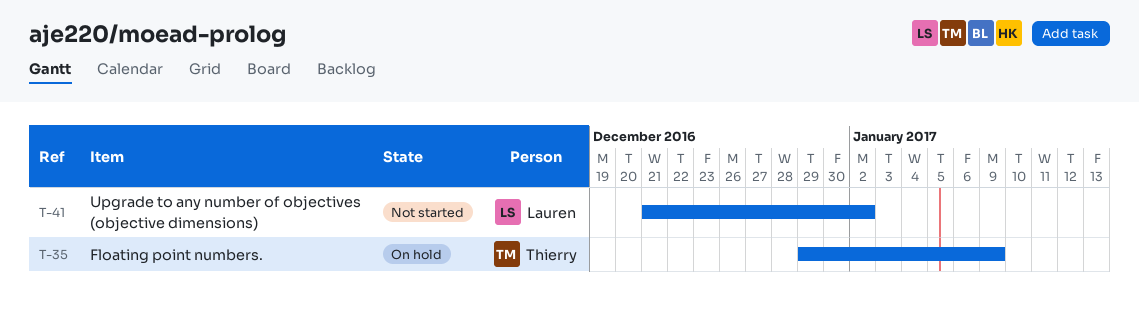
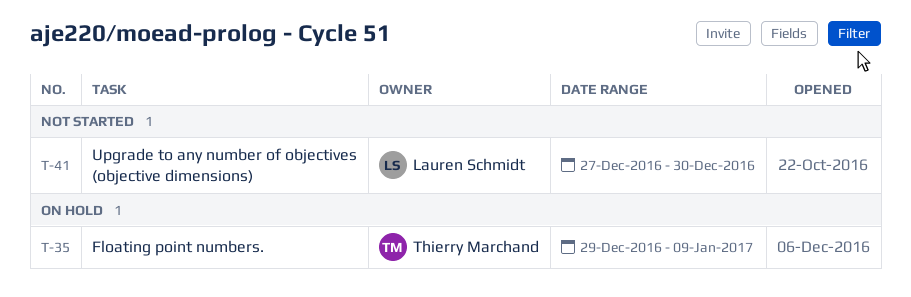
T-41, start: Dec 21 -> Dec 27
T-41, due: Jan 2 -> Dec 30

